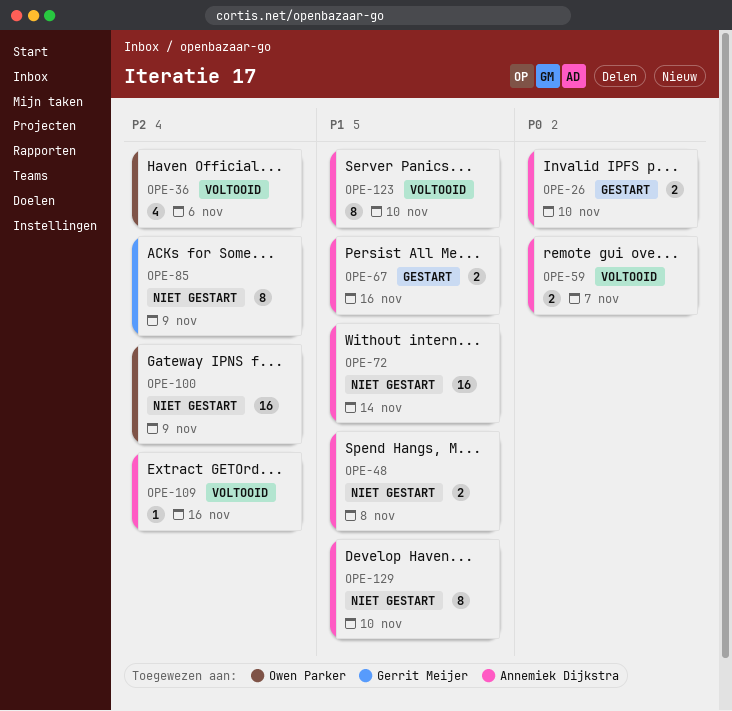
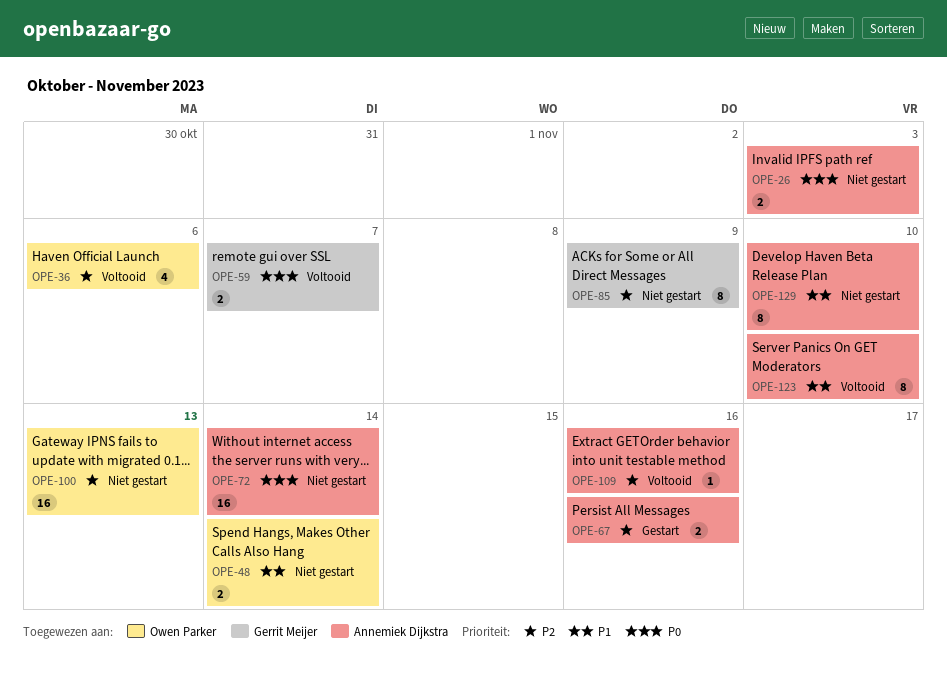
OPE-26, status: Gestart -> Niet gestart
OPE-26, due: Nov 10 -> Nov 3
OPE-48, owner: Annemiek Dijkstra -> Owen Parker
OPE-48, due: Nov 8 -> Nov 14
OPE-59, owner: Annemiek Dijkstra -> Gerrit Meijer
OPE-67, priority: P1 -> P2
OPE-72, priority: P1 -> P0
OPE-100, due: Nov 9 -> Nov 13

